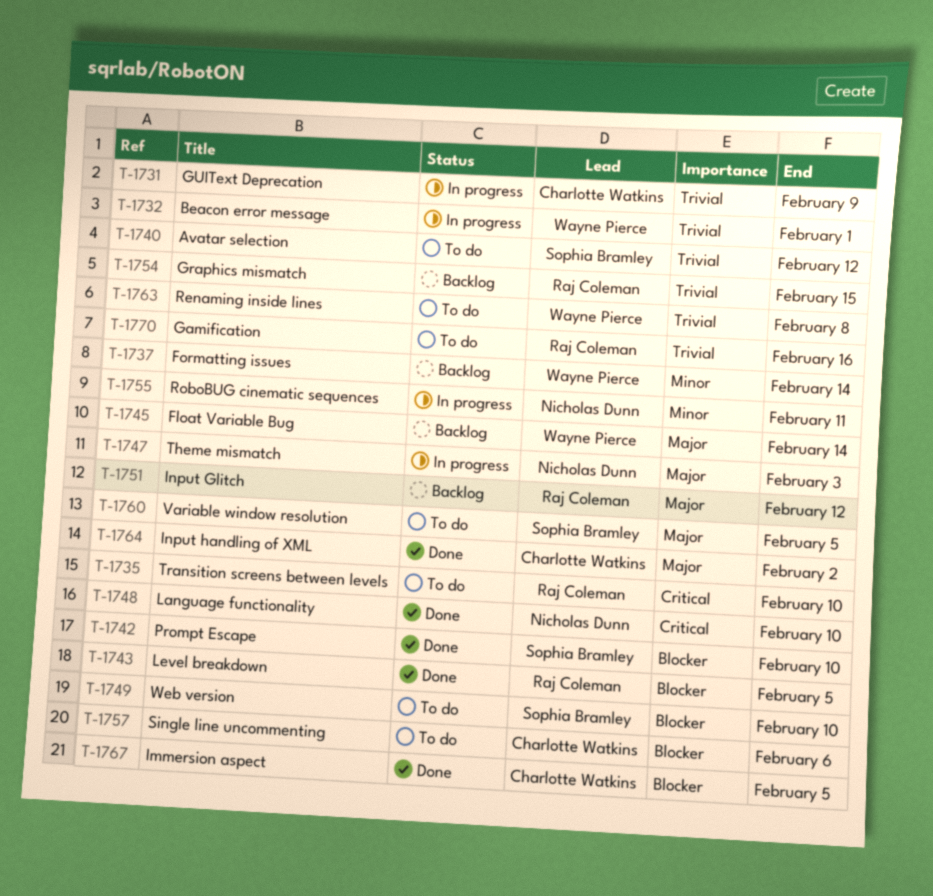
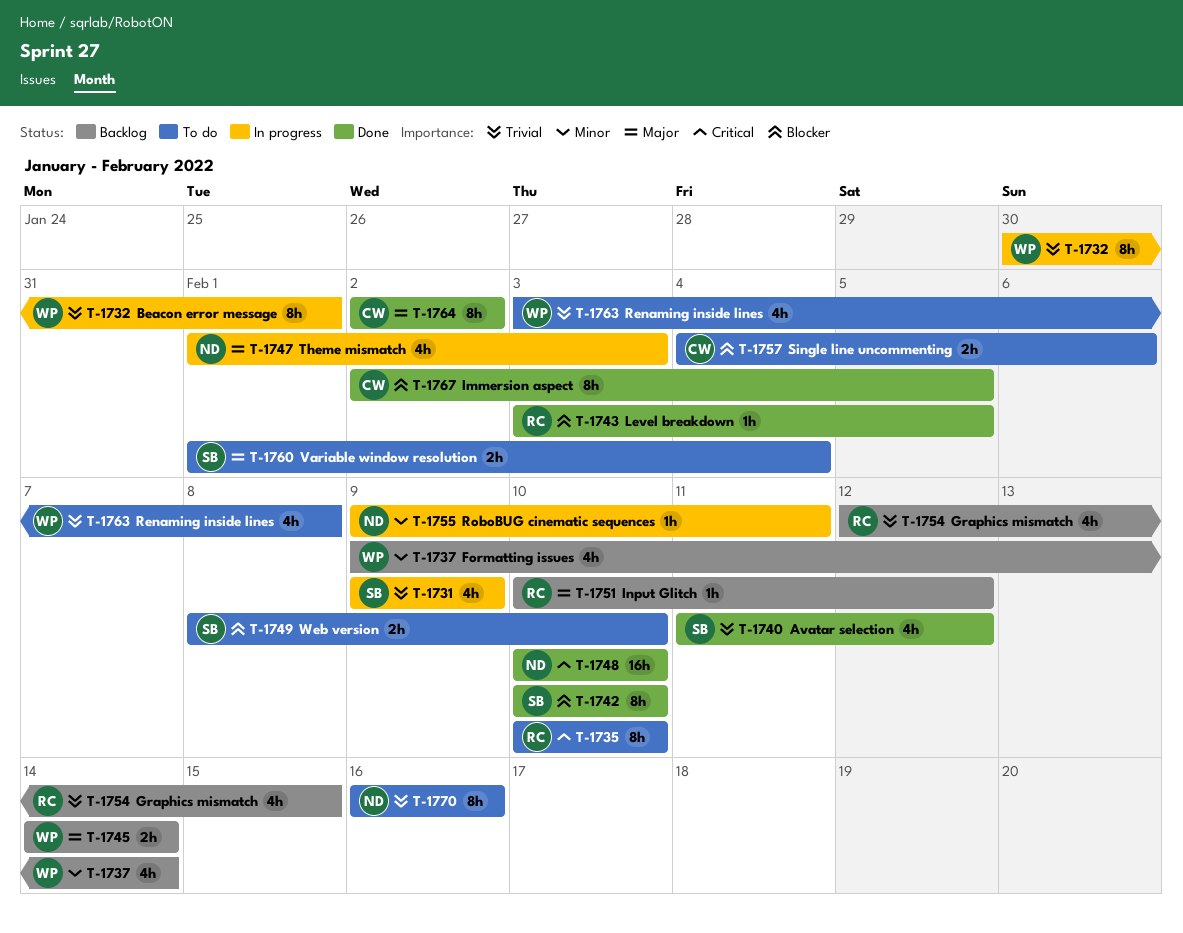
T-1731, owner: Charlotte Watkins -> Sophia Bramley
T-1740, status: To do -> Done
T-1760, due: Feb 5 -> Feb 4
T-1770, owner: Raj Coleman -> Nicholas Dunn

